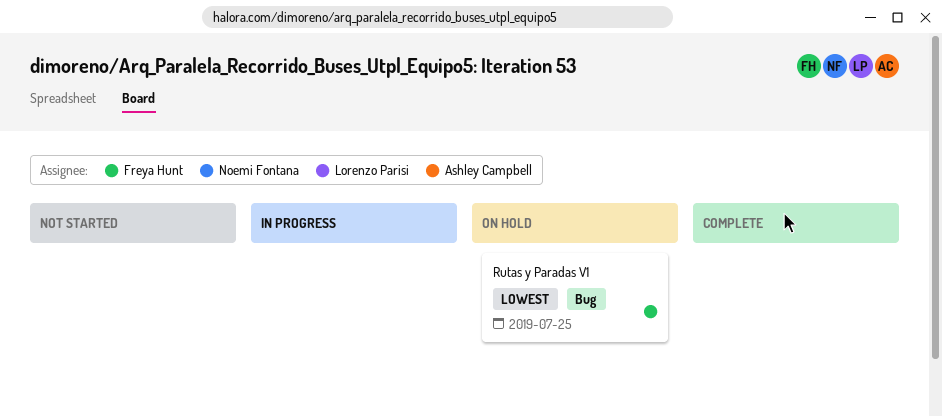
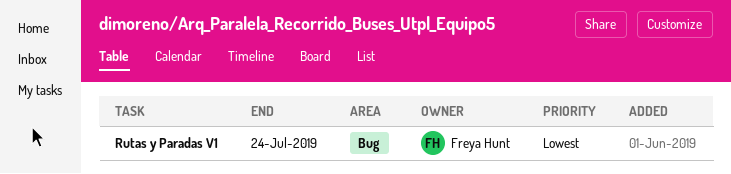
Rutas y Paradas V1, due: Jul 25 -> Jul 24

